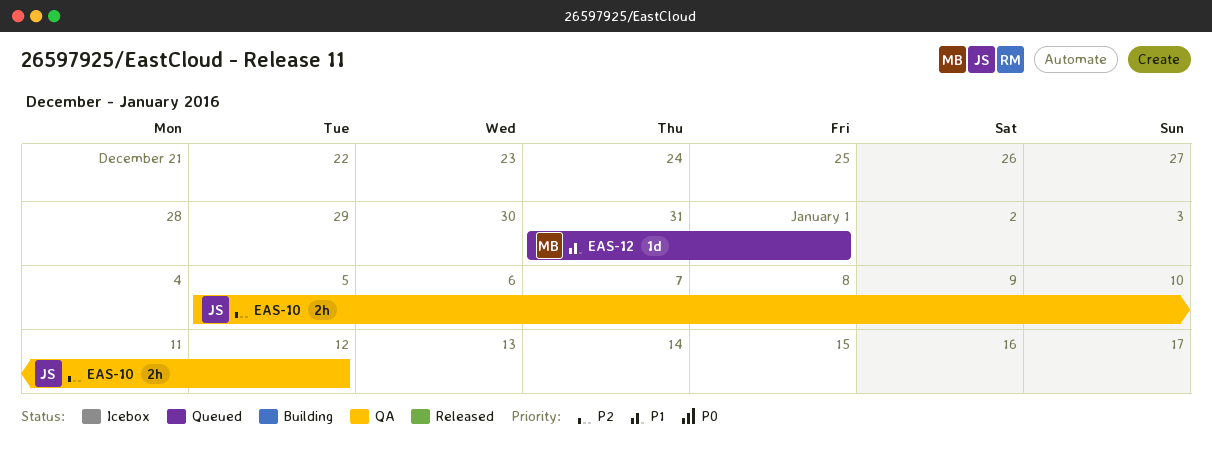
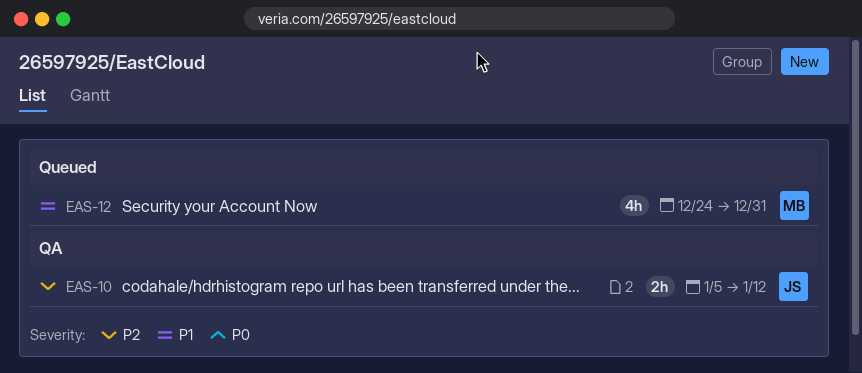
EAS-12, estimate: 1d -> 4h
EAS-12, start: Dec 31 -> Dec 24
EAS-12, due: Jan 1 -> Dec 31

